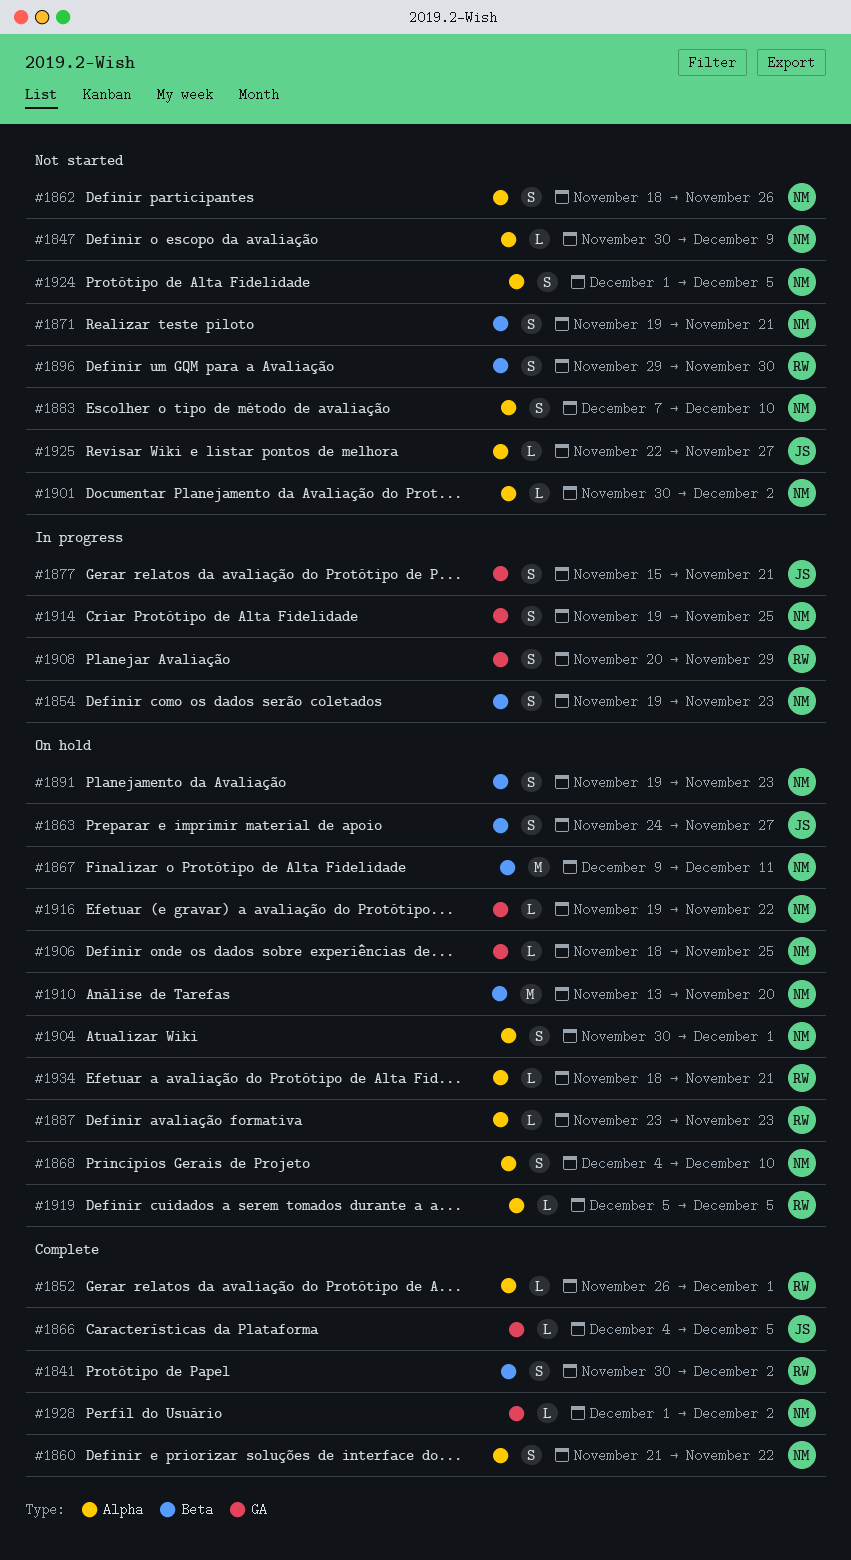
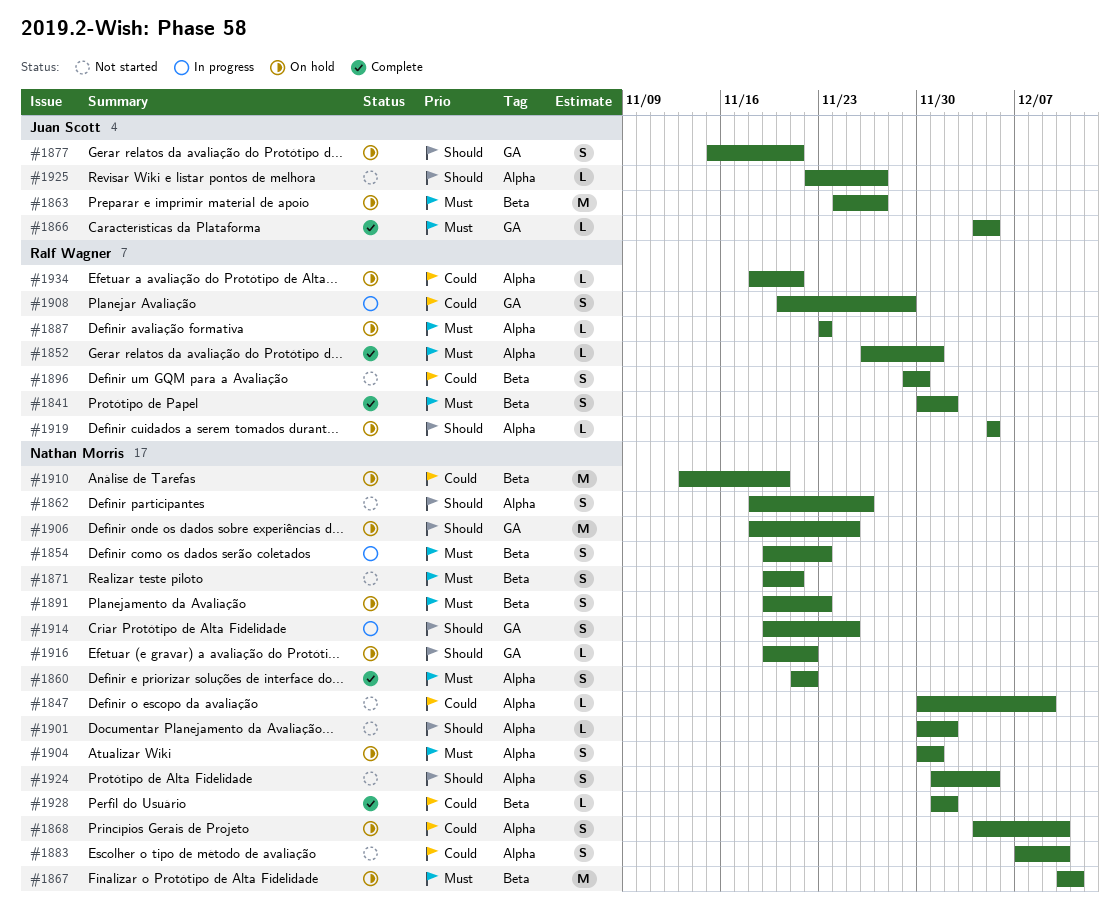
#1863, estimate: S -> M
#1867, start: Dec 9 -> Dec 10
#1877, status: In progress -> On hold
#1906, estimate: L -> M
#1928, label: GA -> Beta

